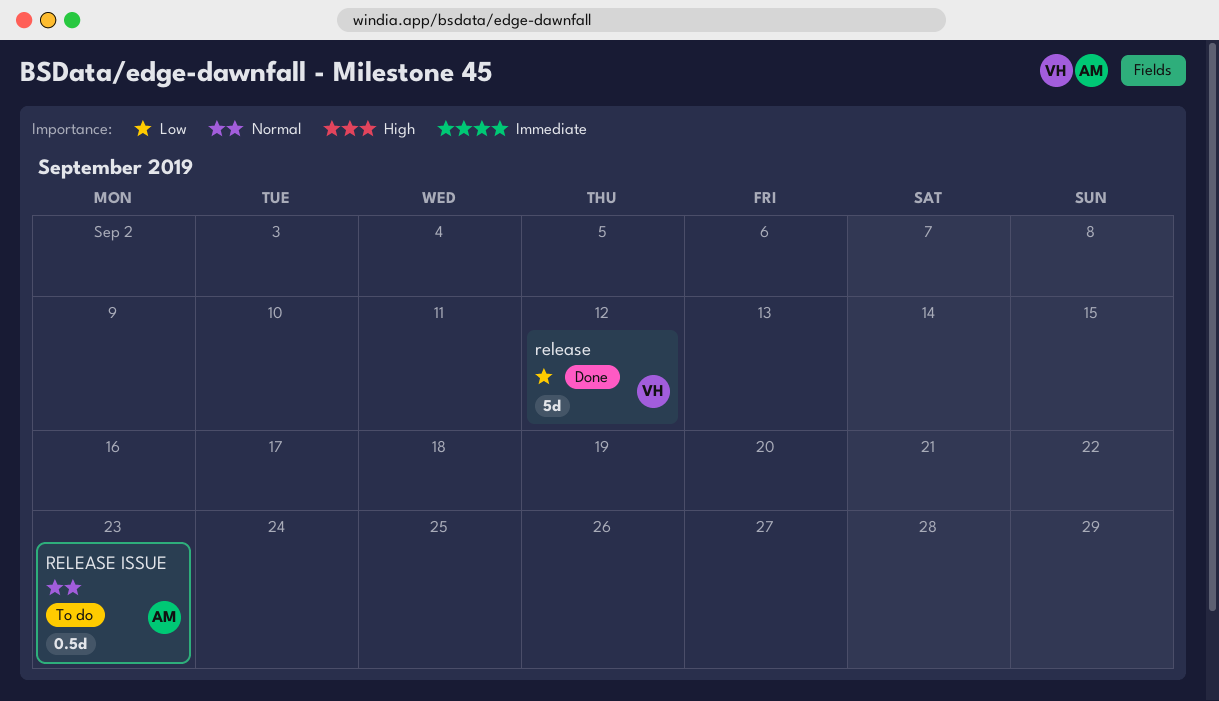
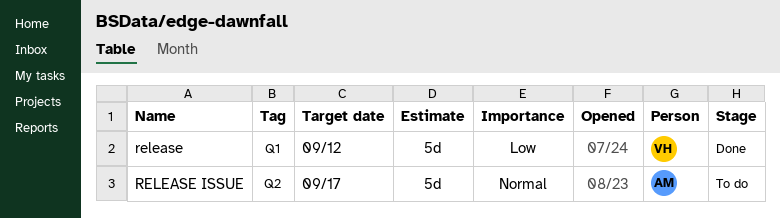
RELEASE ISSUE, estimate: 0.5d -> 5d
RELEASE ISSUE, due: Sep 23 -> Sep 17

